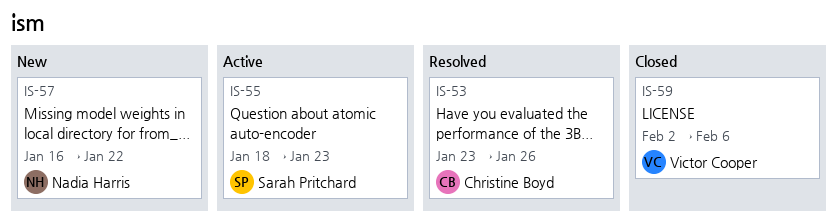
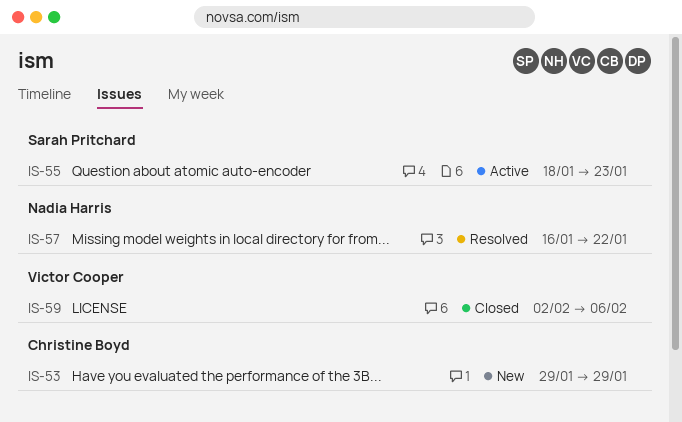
IS-53, status: Resolved -> New
IS-53, start: Jan 23 -> Jan 29
IS-53, due: Jan 26 -> Jan 29
IS-57, status: New -> Resolved

